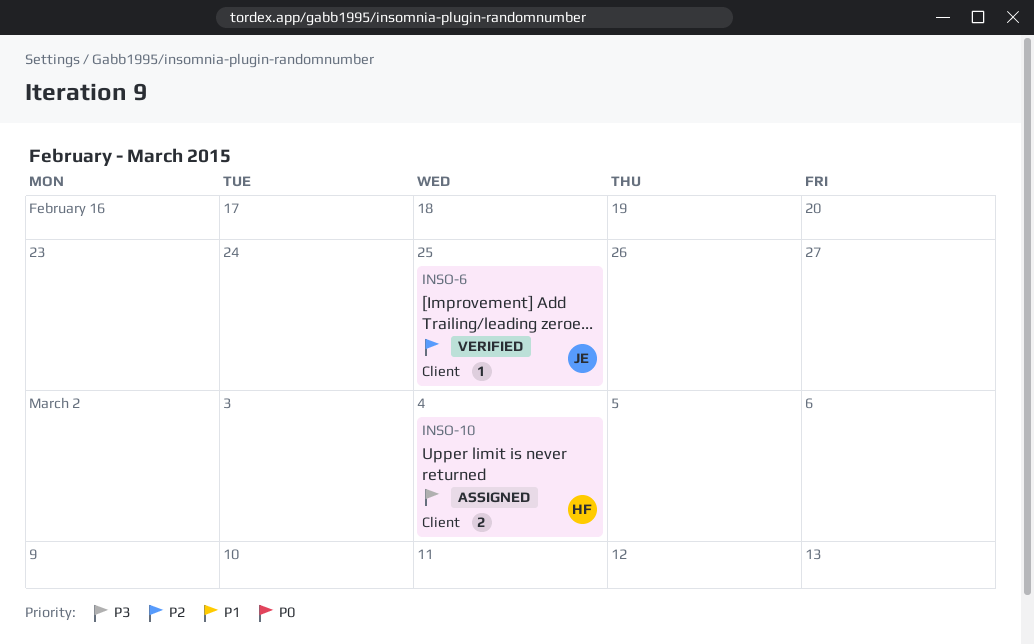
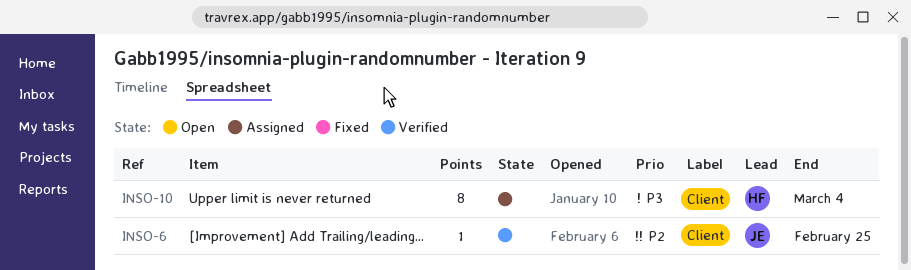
INSO-10, estimate: 2 -> 8

